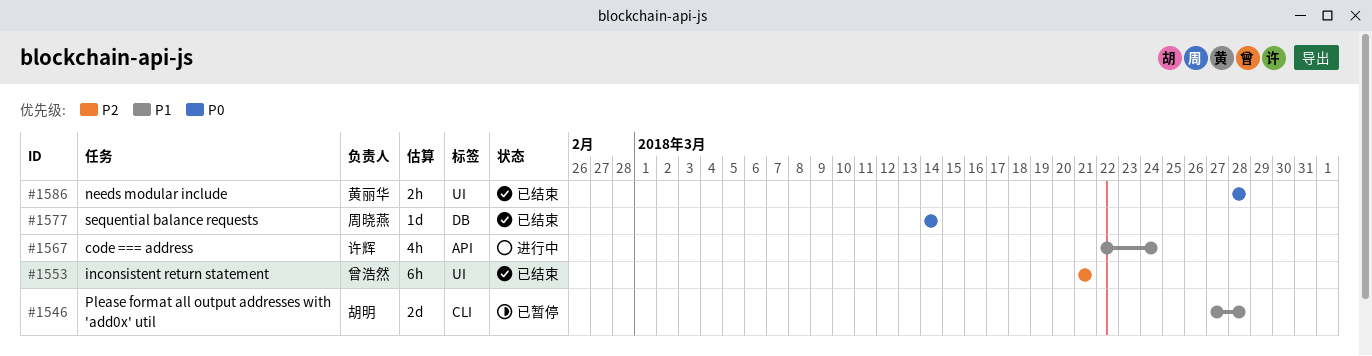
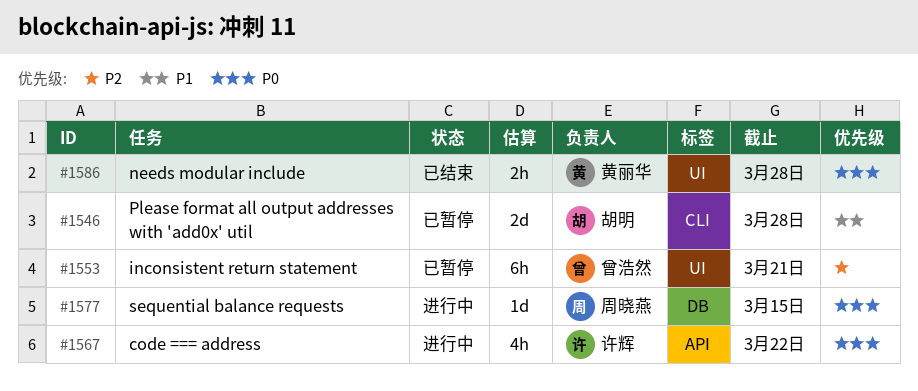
#1553, status: 已结束 -> 已暂停
#1567, priority: P1 -> P0
#1567, due: Mar 24 -> Mar 22
#1577, status: 已结束 -> 进行中
#1577, due: Mar 14 -> Mar 15

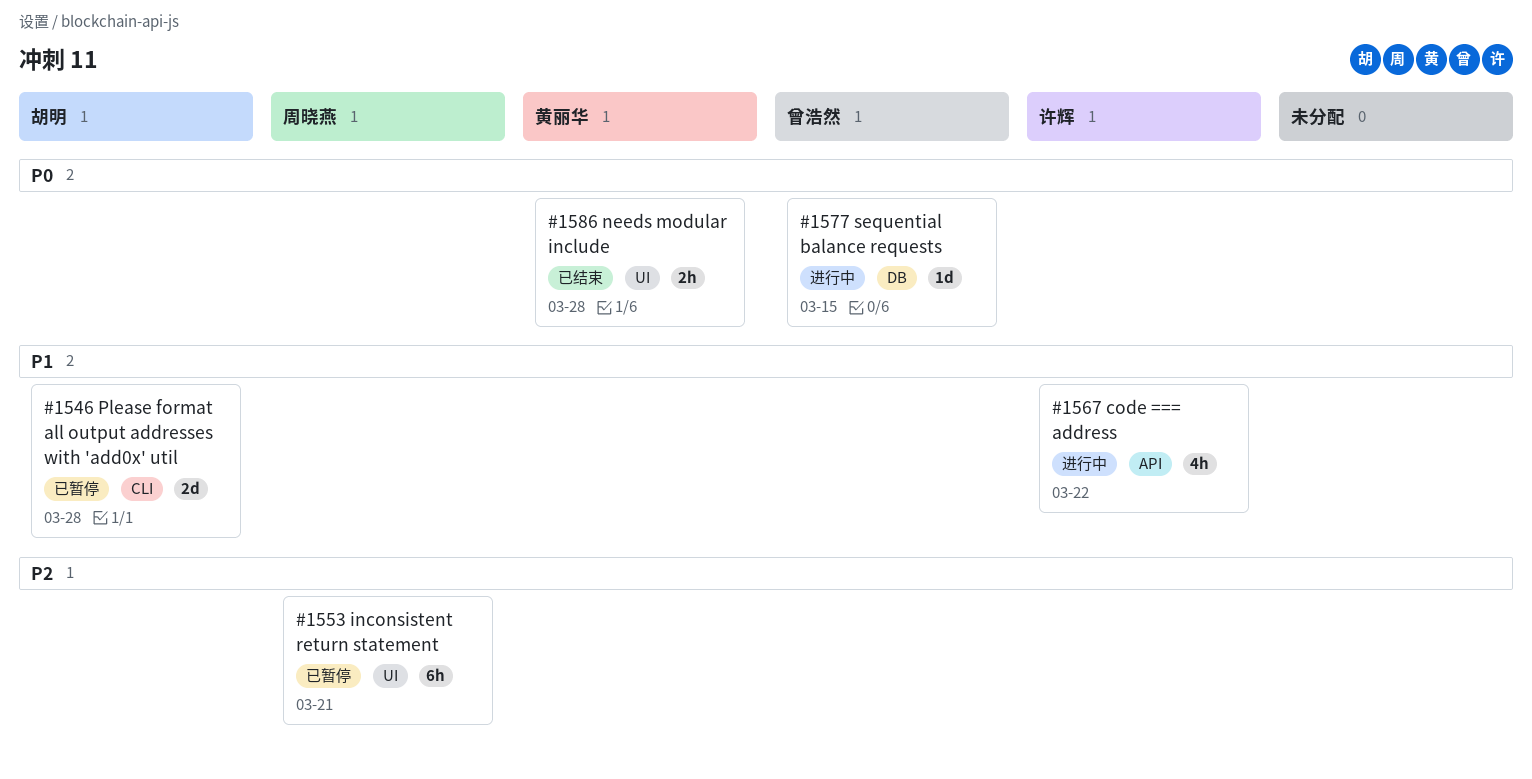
#1553, owner: 曾浩然 -> 周晓燕
#1567, priority: P0 -> P1
#1577, owner: 周晓燕 -> 曾浩然

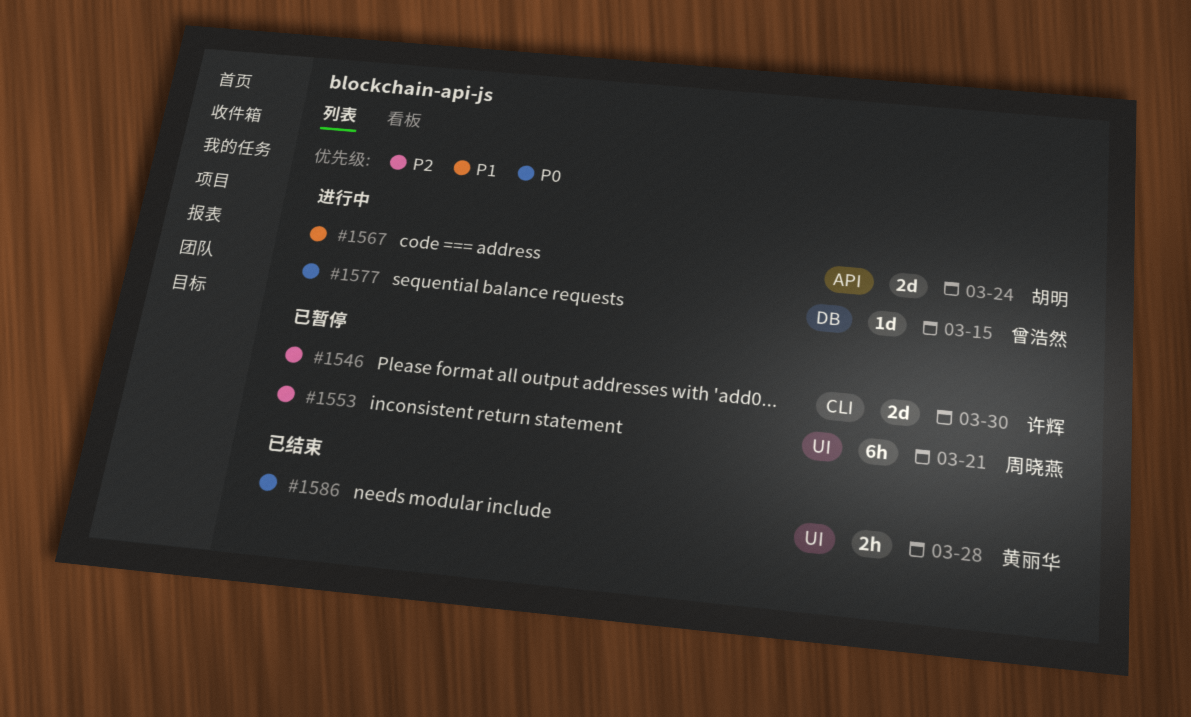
#1546, owner: 胡明 -> 许辉
#1546, priority: P1 -> P2
#1546, due: Mar 28 -> Mar 30
#1567, owner: 许辉 -> 胡明
#1567, estimate: 4h -> 2d
#1567, due: Mar 22 -> Mar 24

